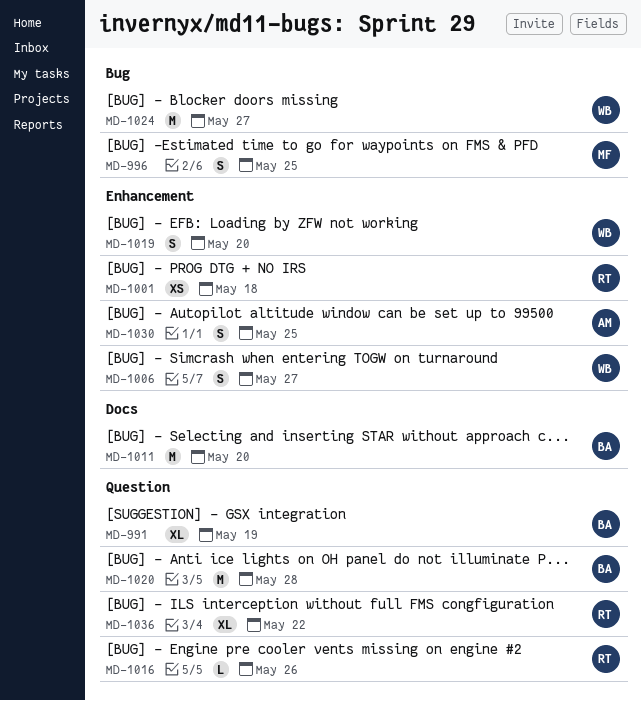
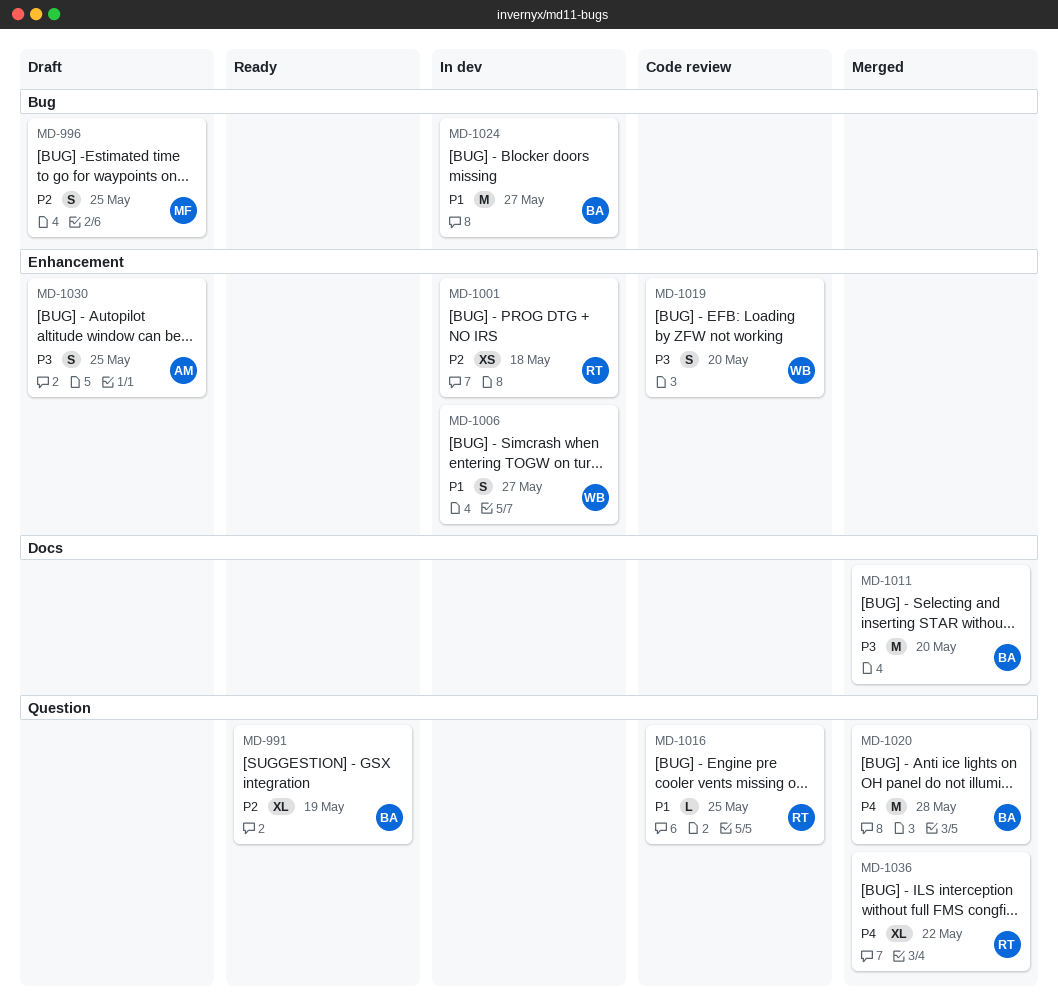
MD-1016, due: May 26 -> May 25
MD-1024, owner: WB -> BA

